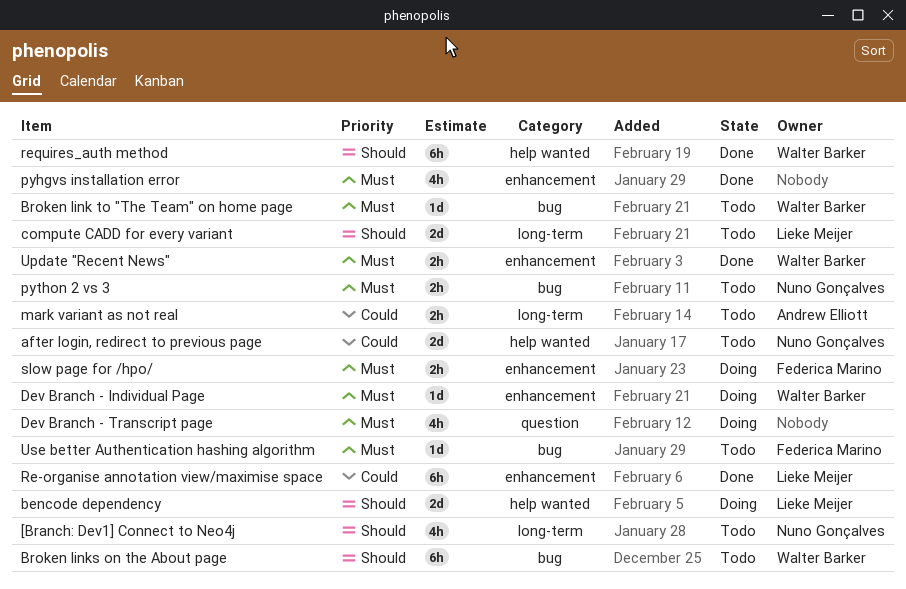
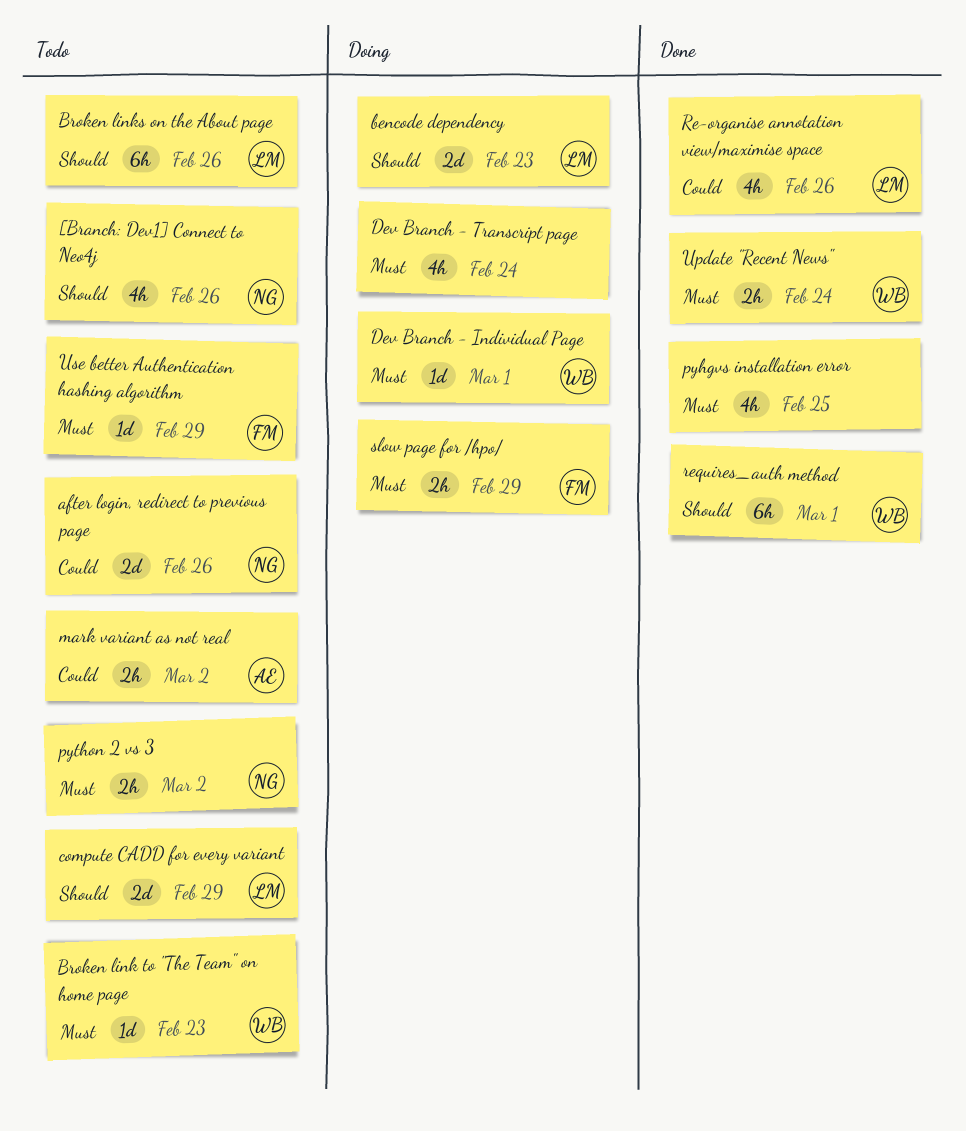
Broken links on the About page, owner: Walter Barker -> Lieke Meijer
Re-organise annotation view/maximise space, estimate: 6h -> 4h

